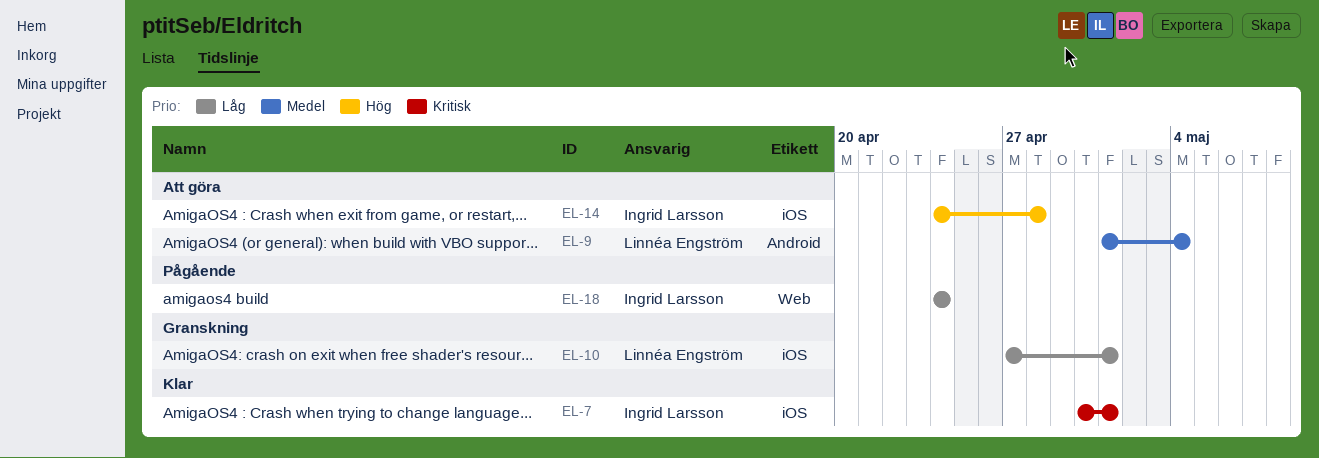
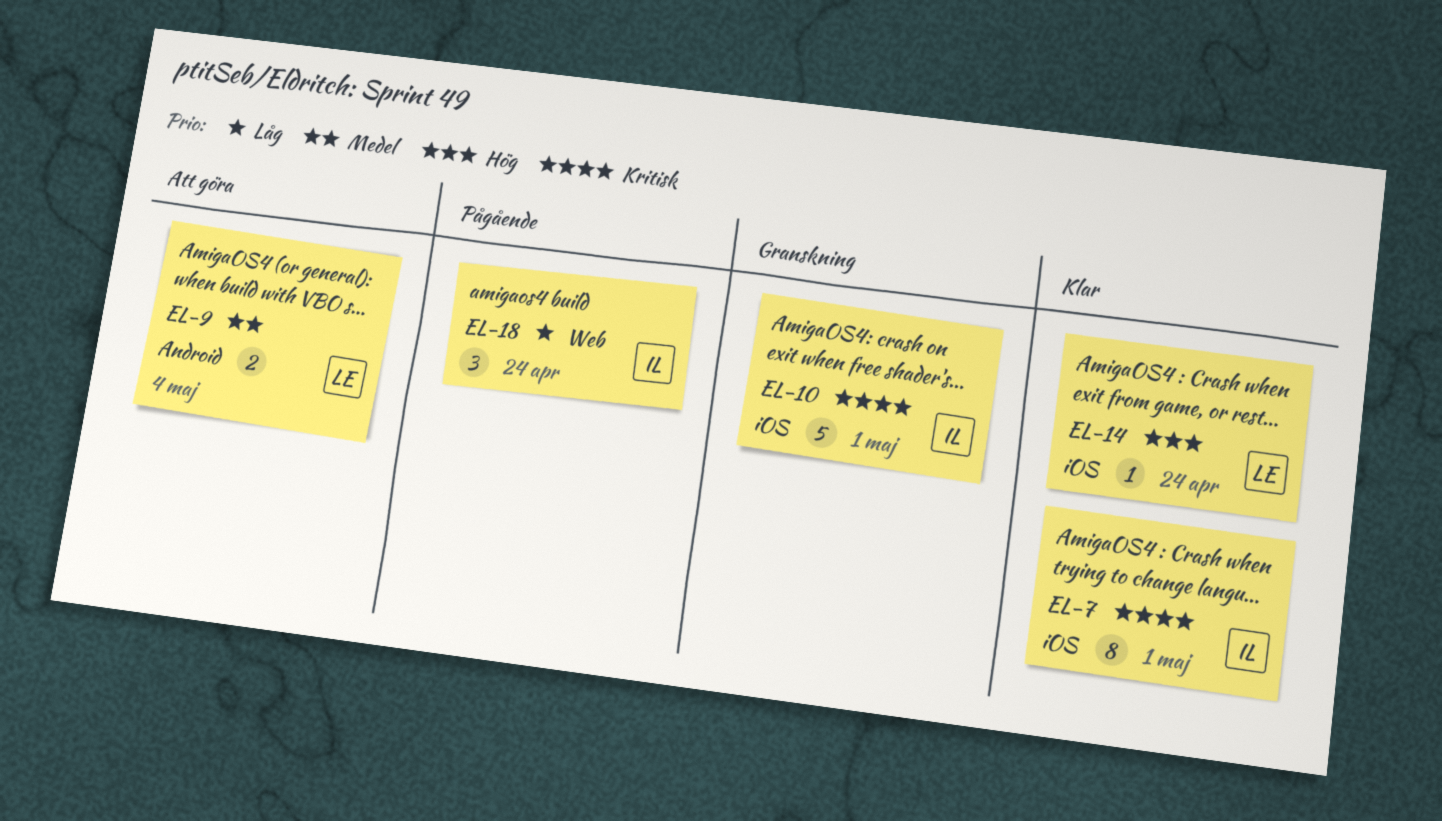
EL-10, owner: Linnéa Engström -> Ingrid Larsson
EL-10, priority: Låg -> Kritisk
EL-14, status: Att göra -> Klar
EL-14, owner: Ingrid Larsson -> Linnéa Engström
EL-14, due: Apr 28 -> Apr 24

